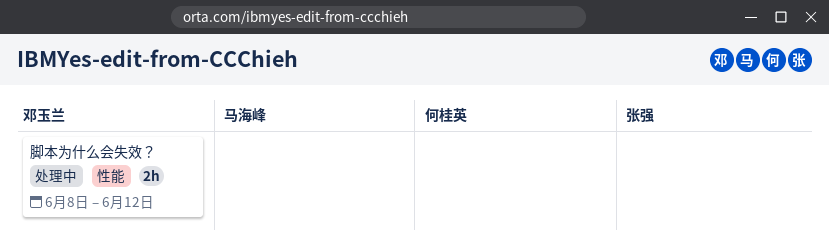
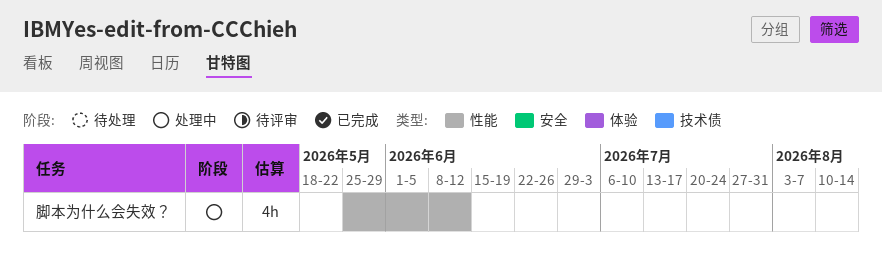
脚本为什么会失效？, estimate: 2h -> 4h
脚本为什么会失效？, start: Jun 8 -> May 25

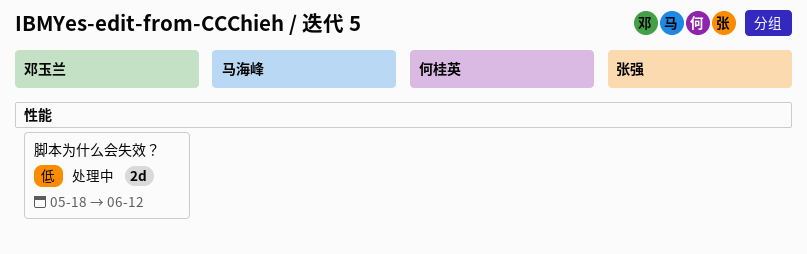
脚本为什么会失效？, estimate: 4h -> 2d
脚本为什么会失效？, start: May 25 -> May 18

